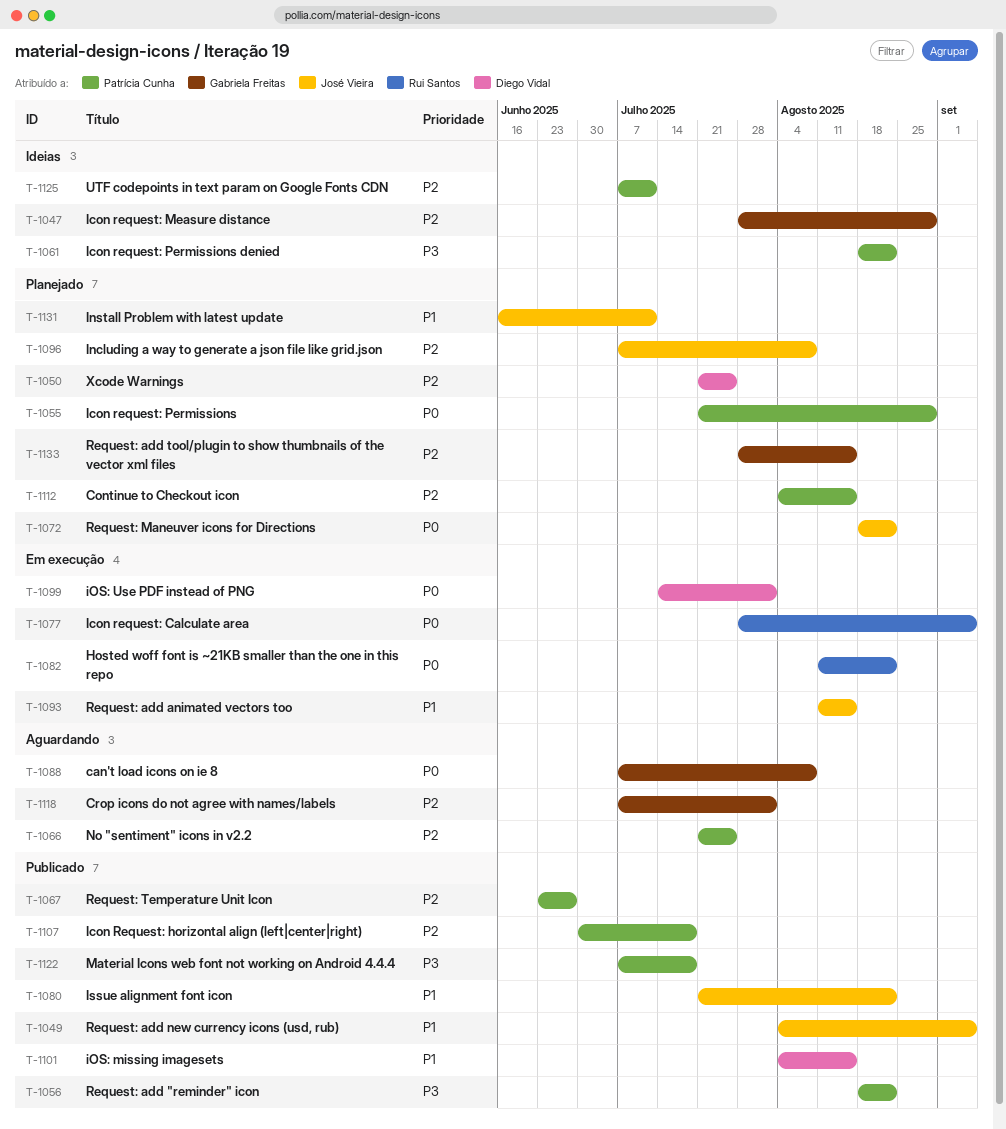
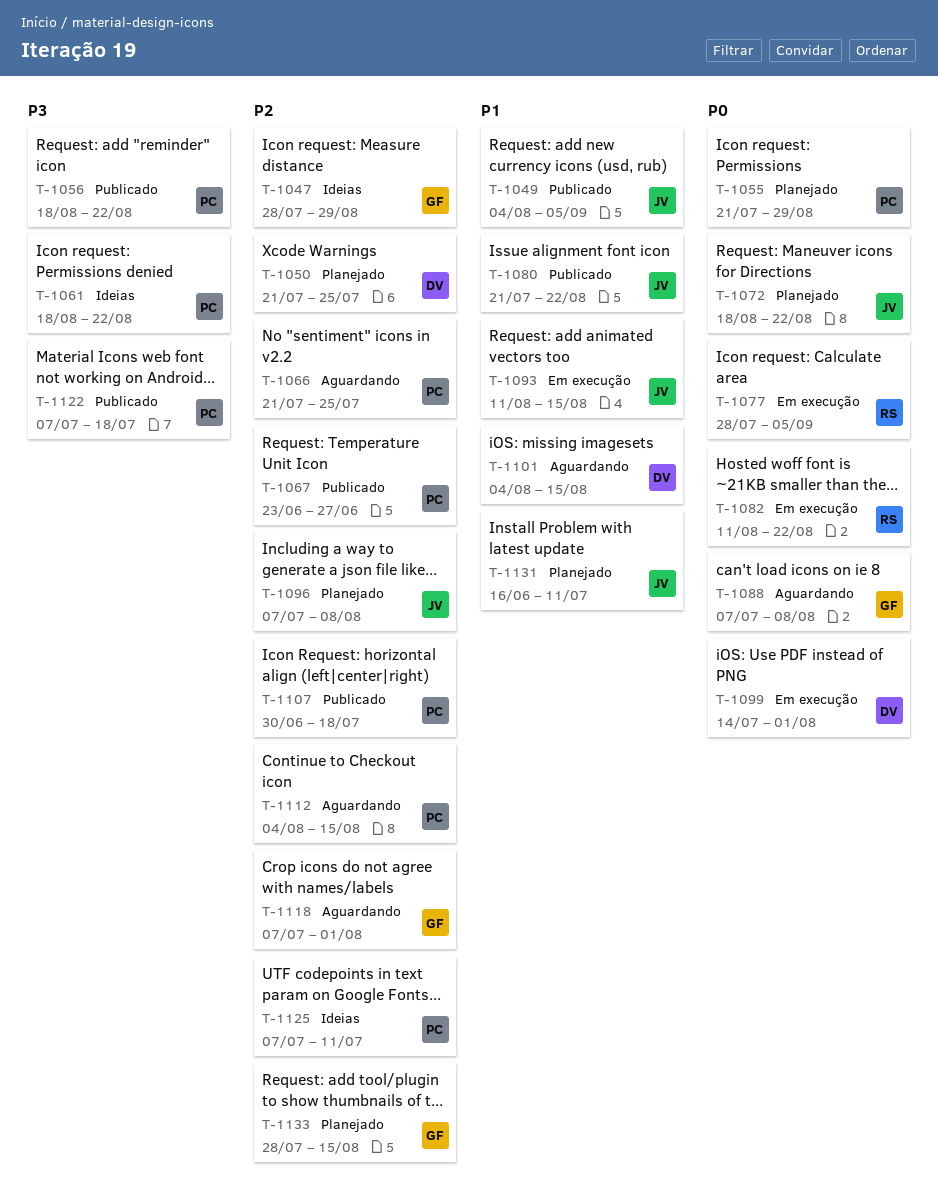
T-1101, status: Publicado -> Aguardando
T-1112, status: Planejado -> Aguardando

